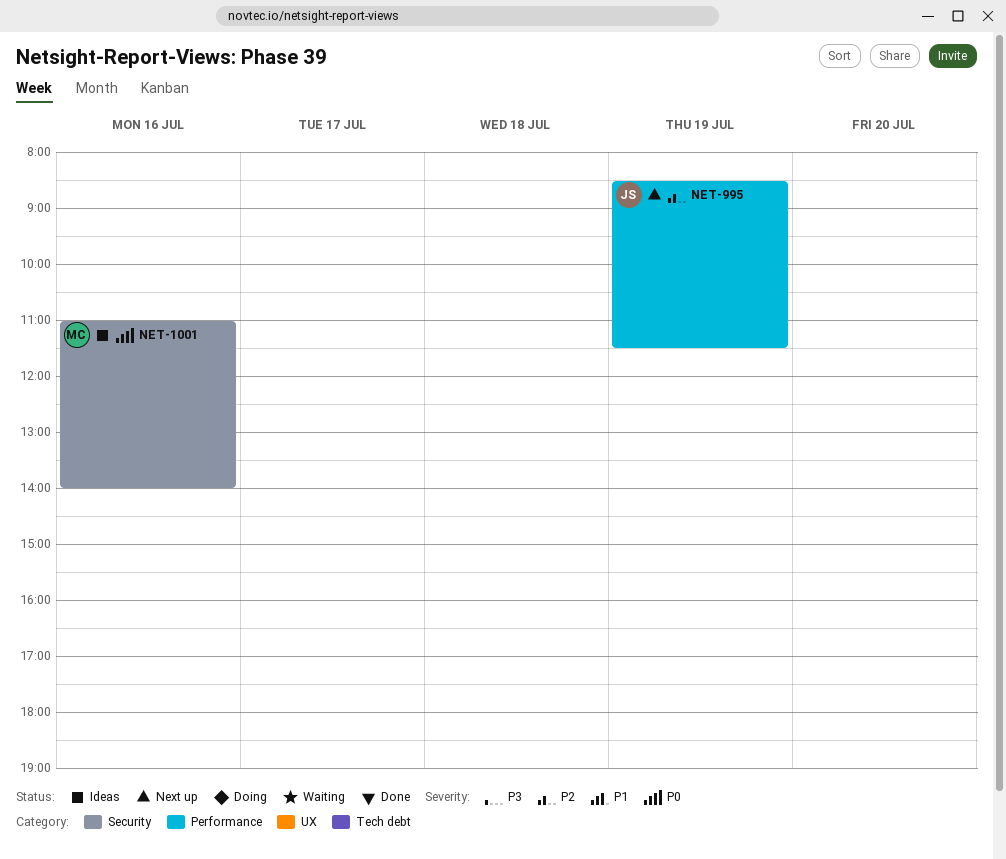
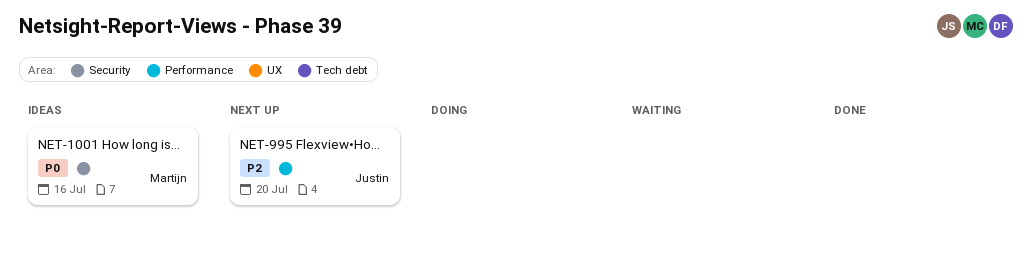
NET-995, day: Jul 19 -> Jul 20

